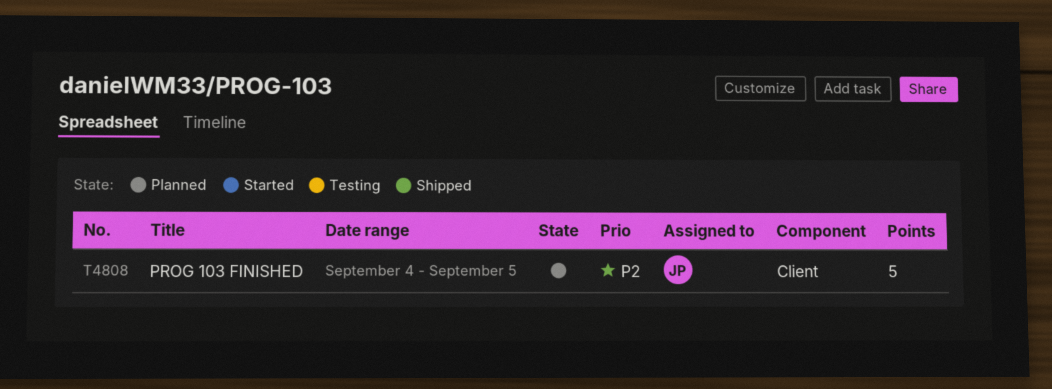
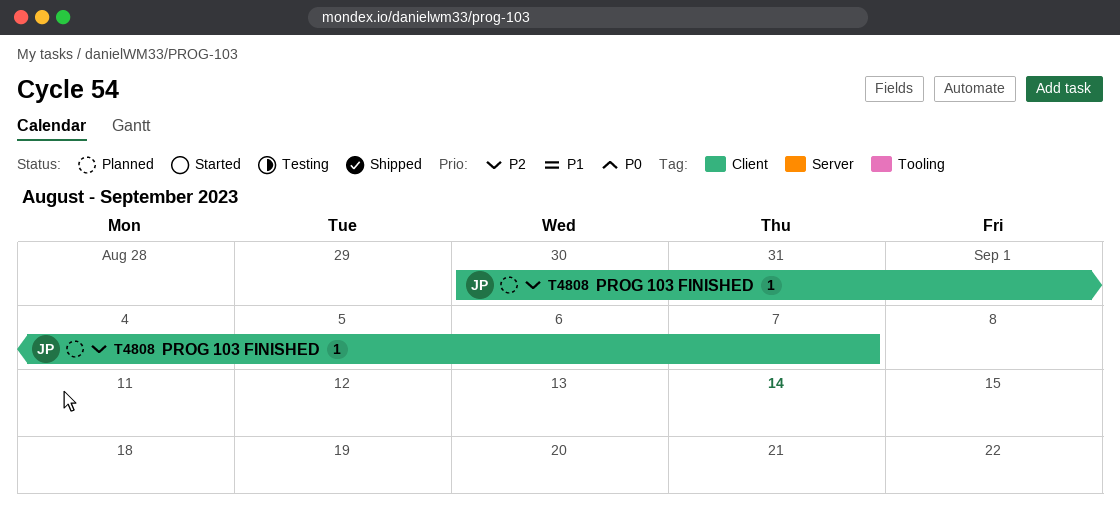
T4808, estimate: 5 -> 1
T4808, start: Sep 4 -> Aug 30
T4808, due: Sep 5 -> Sep 7

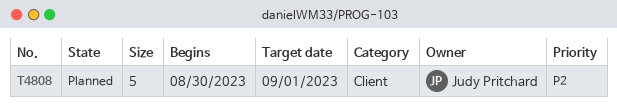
T4808, estimate: 1 -> 5
T4808, due: Sep 7 -> Sep 1

